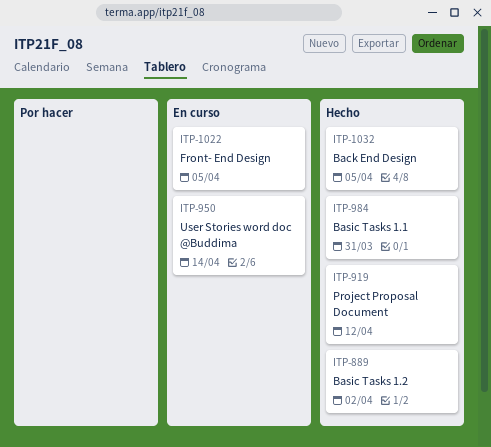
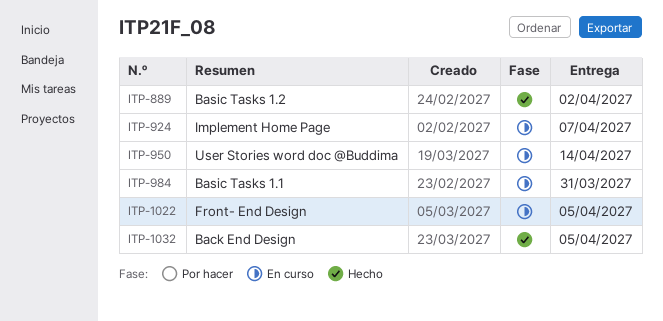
ITP-919: present -> none
ITP-924: none -> present
ITP-984, status: Hecho -> En curso

